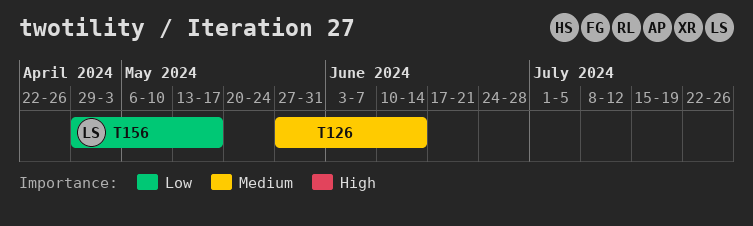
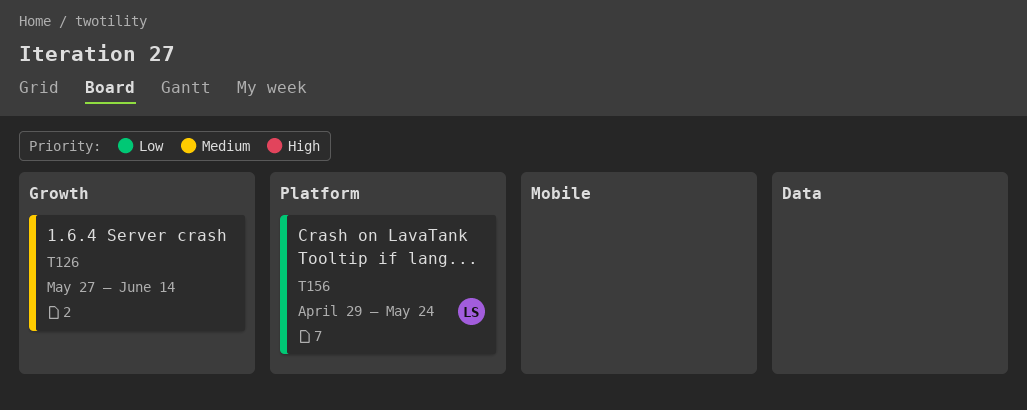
T156, due: May 17 -> May 24

